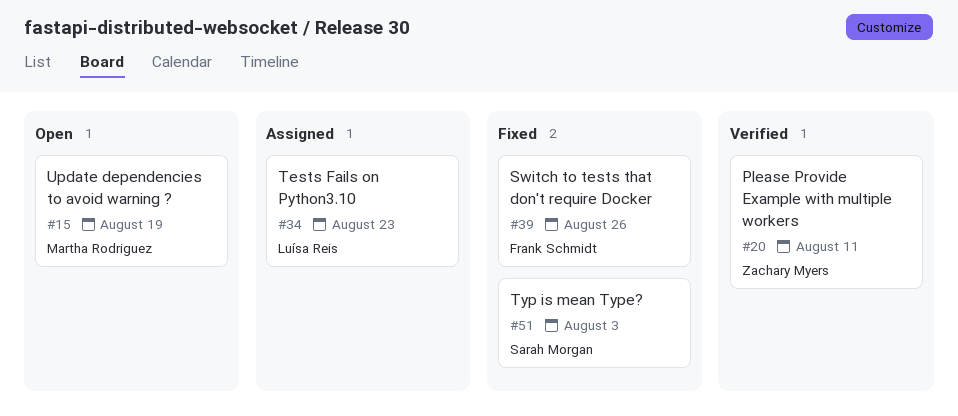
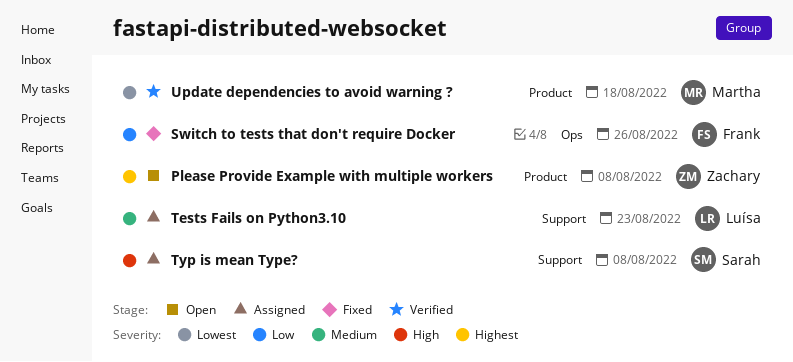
Please Provide Example with multiple workers, status: Verified -> Open
Please Provide Example with multiple workers, due: Aug 11 -> Aug 8
Typ is mean Type?, status: Fixed -> Assigned
Typ is mean Type?, due: Aug 3 -> Aug 8
Update dependencies to avoid warning ?, status: Open -> Verified
Update dependencies to avoid warning ?, due: Aug 19 -> Aug 18

